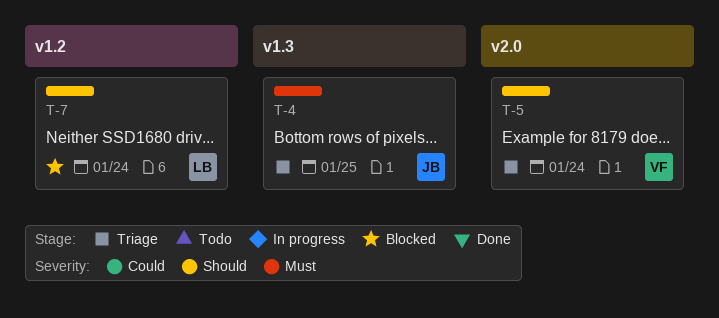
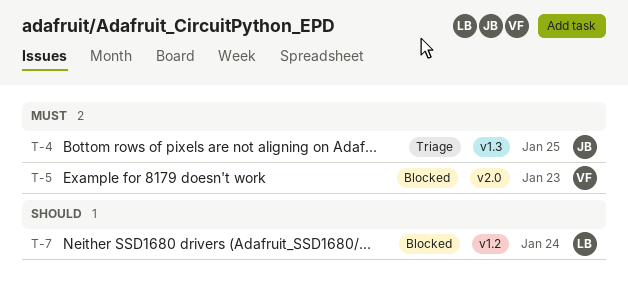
T-5, status: Triage -> Blocked
T-5, priority: Should -> Must
T-5, due: Jan 24 -> Jan 23

